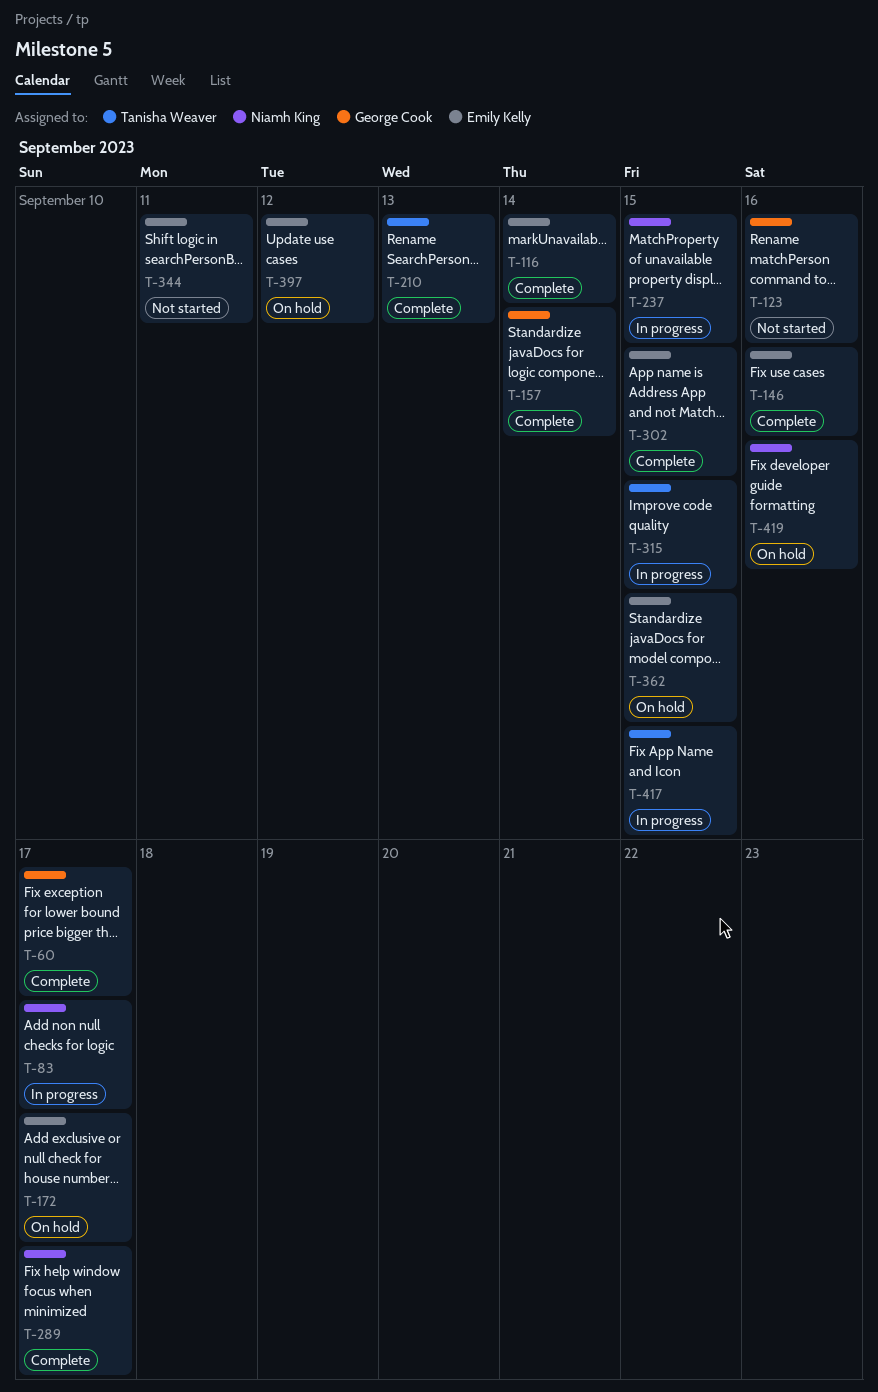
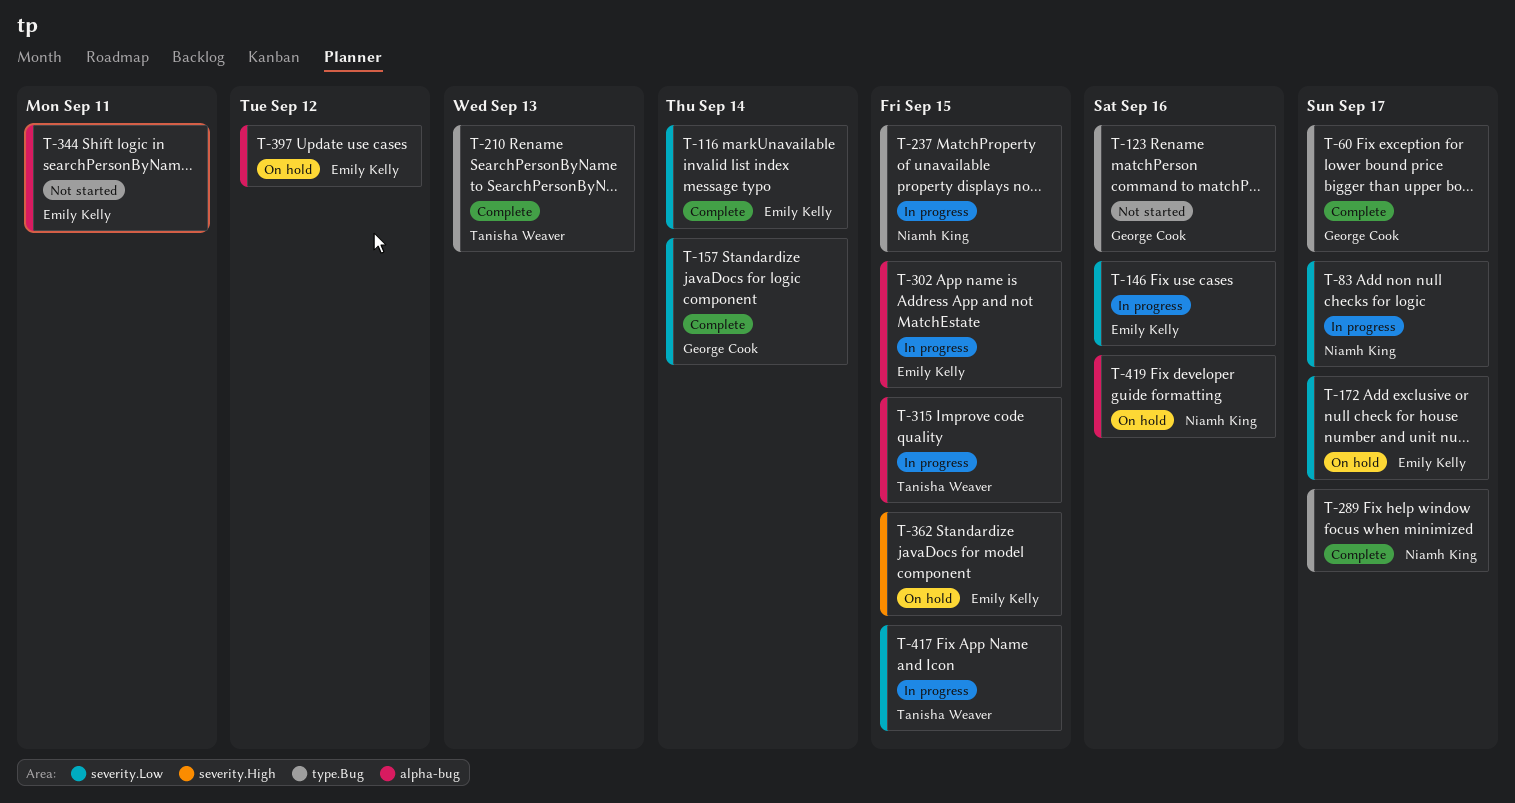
T-146, status: Complete -> In progress
T-302, status: Complete -> In progress

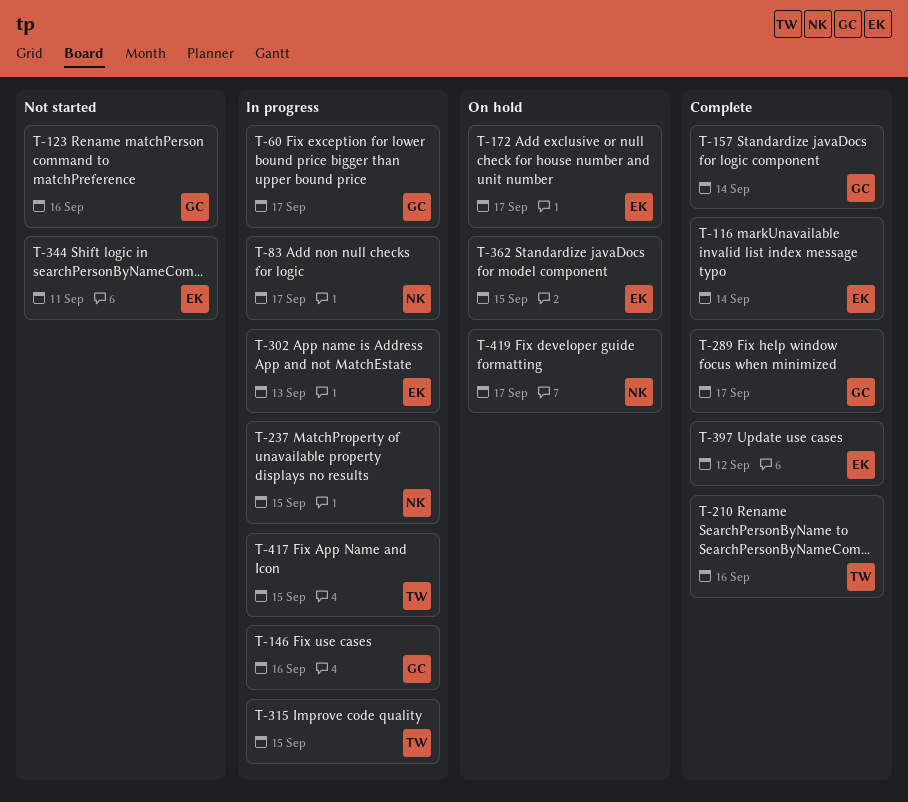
T-60, status: Complete -> In progress
T-146, owner: Emily Kelly -> George Cook
T-210, due: Sep 13 -> Sep 16
T-289, owner: Niamh King -> George Cook
T-302, due: Sep 15 -> Sep 13
T-397, status: On hold -> Complete
T-419, due: Sep 16 -> Sep 17

